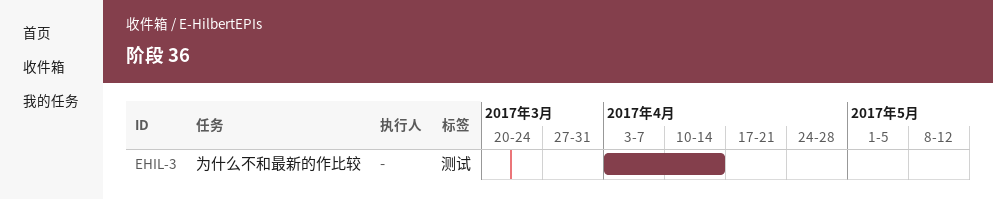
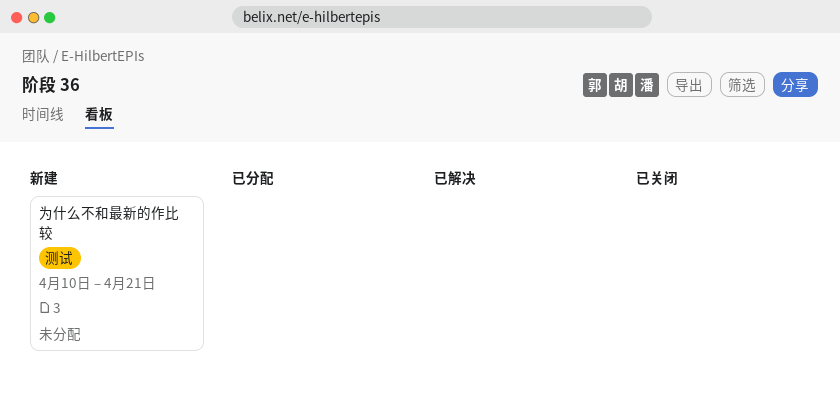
为什么不和最新的作比较, start: Apr 3 -> Apr 10
为什么不和最新的作比较, due: Apr 14 -> Apr 21

